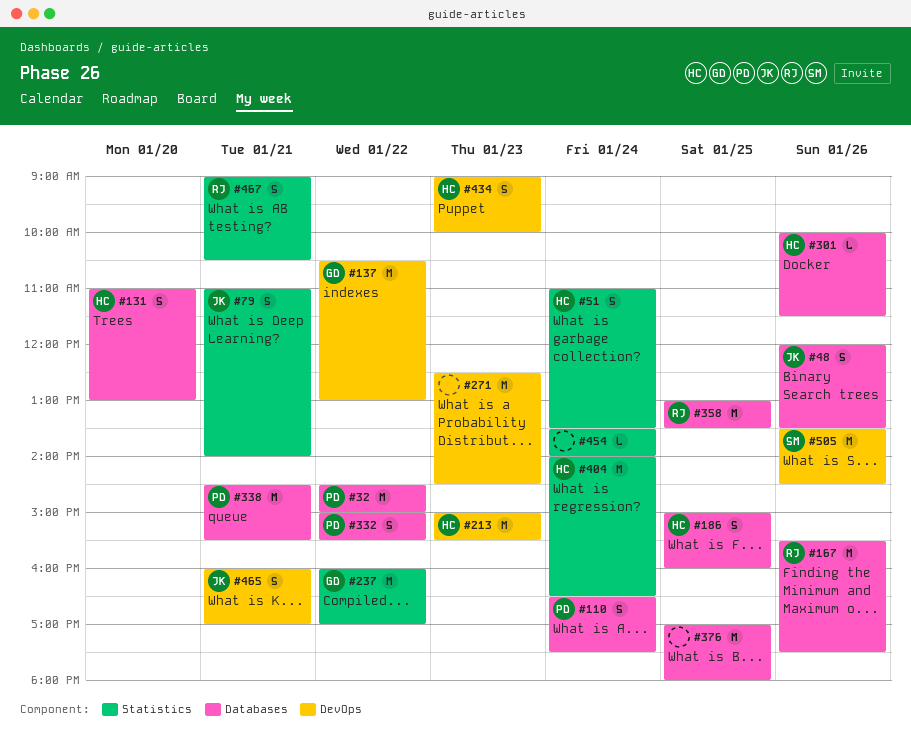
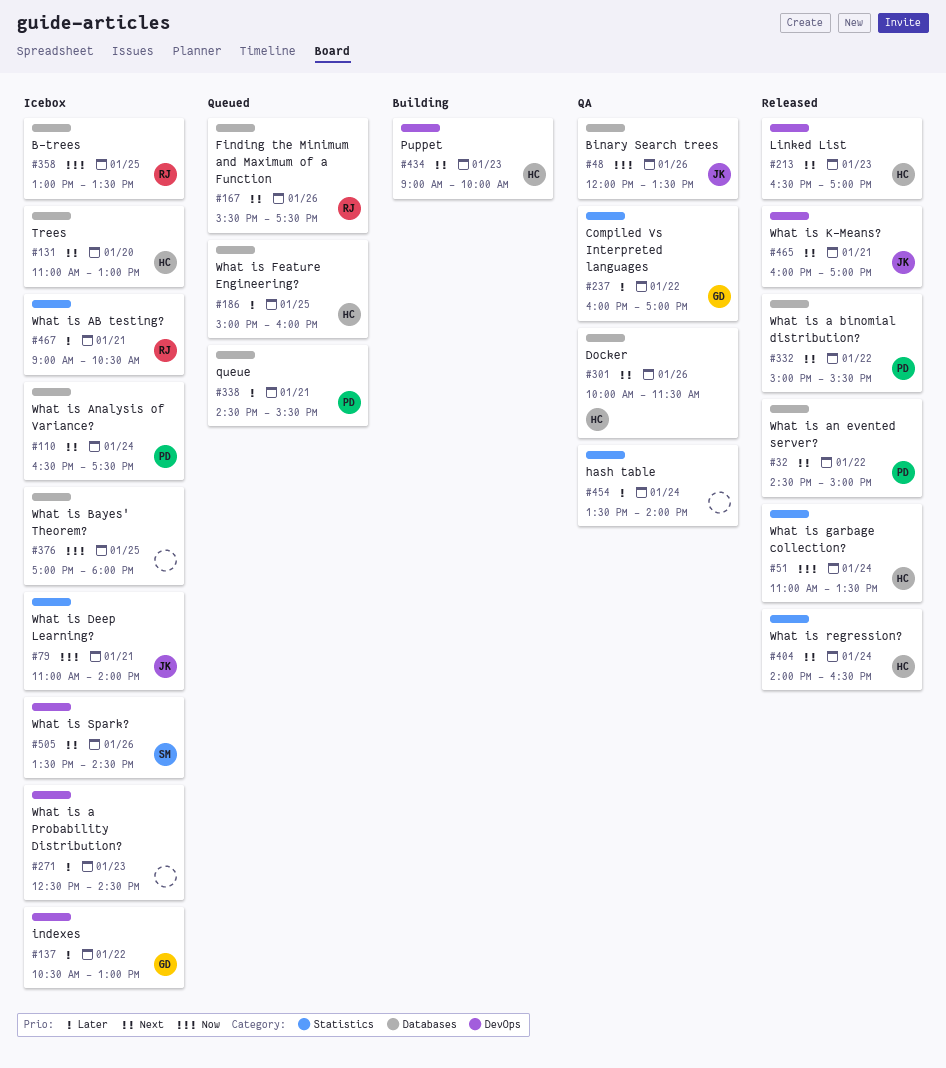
#213, begins: 15:00 -> 16:30
#213, ends: 15:30 -> 17:00

